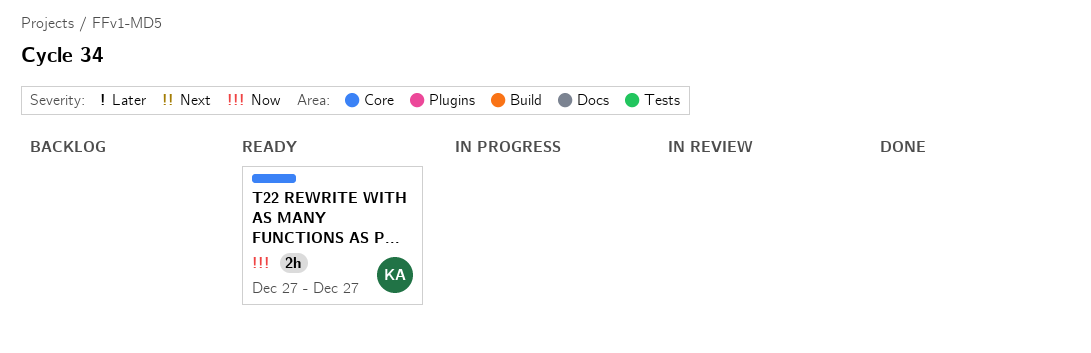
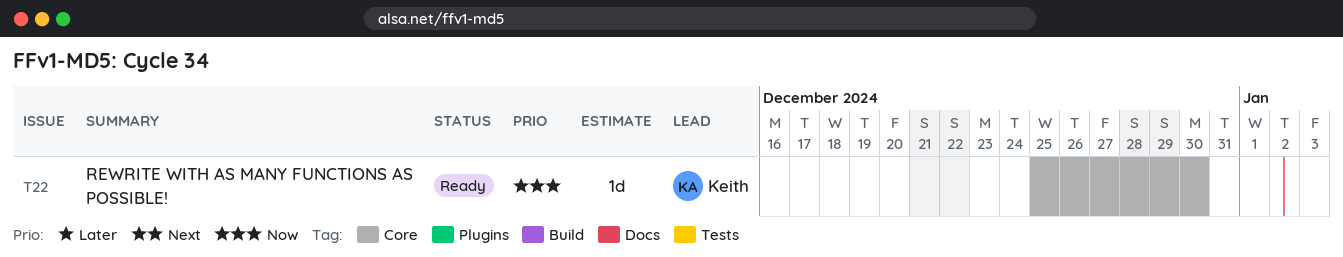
T22, estimate: 2h -> 1d
T22, start: Dec 27 -> Dec 25
T22, due: Dec 27 -> Dec 30

